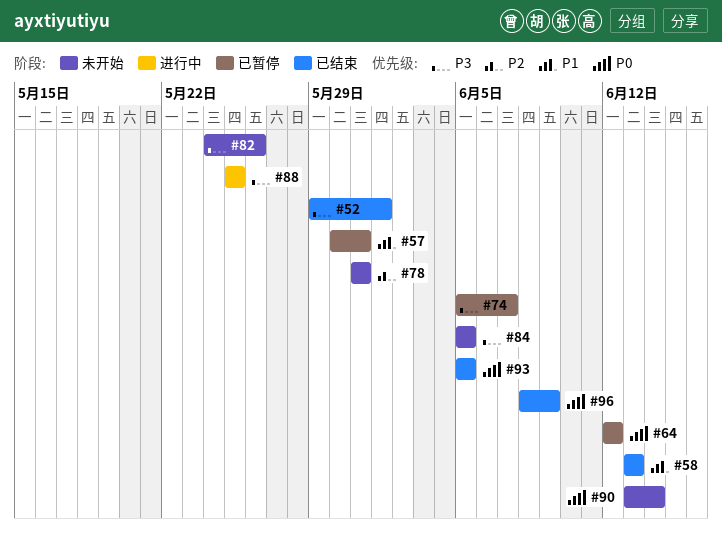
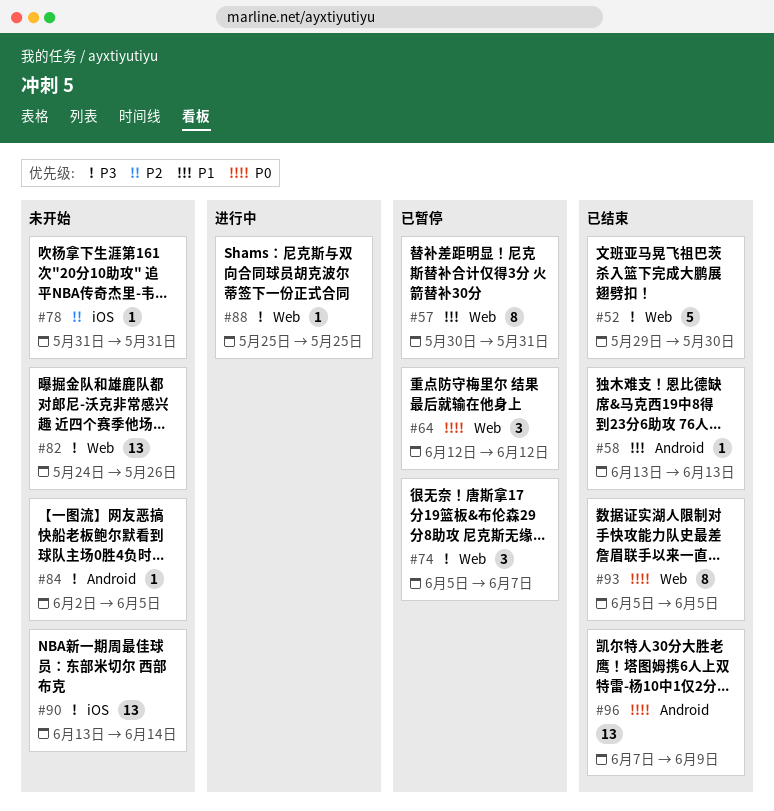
#52, due: Jun 1 -> May 30
#84, start: Jun 5 -> Jun 2
#90, priority: P0 -> P3
#96, start: Jun 8 -> Jun 7

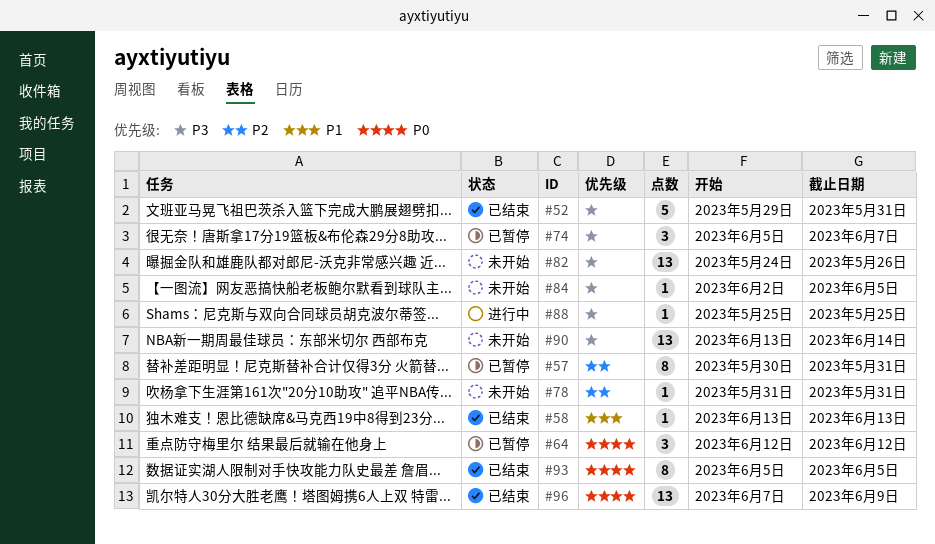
#52, due: May 30 -> May 31
#57, priority: P1 -> P2

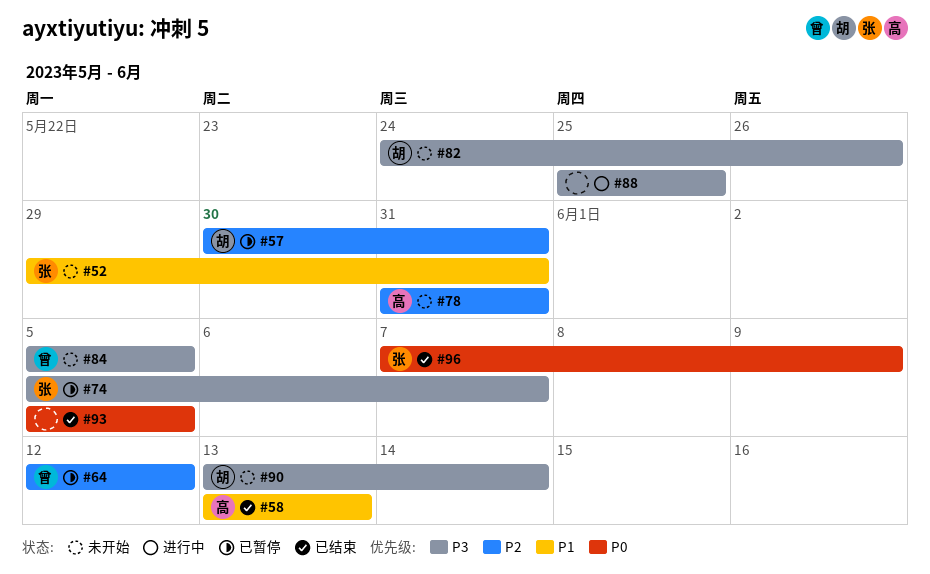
#52, status: 已结束 -> 未开始
#52, priority: P3 -> P1
#64, priority: P0 -> P2
#84, start: Jun 2 -> Jun 5

